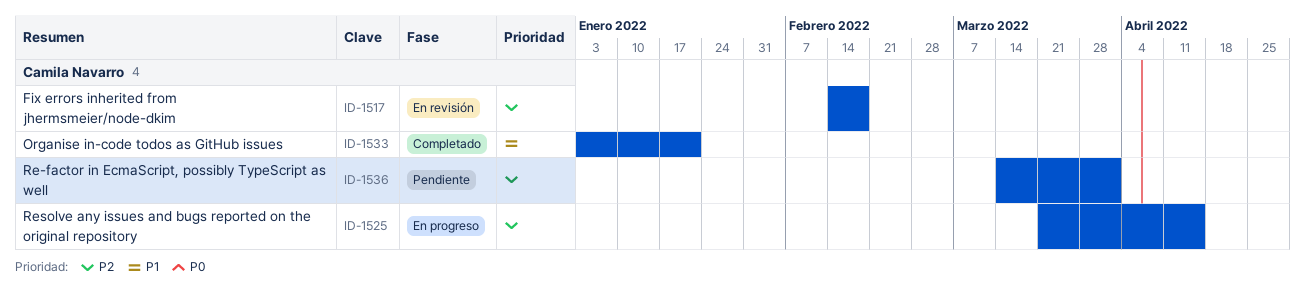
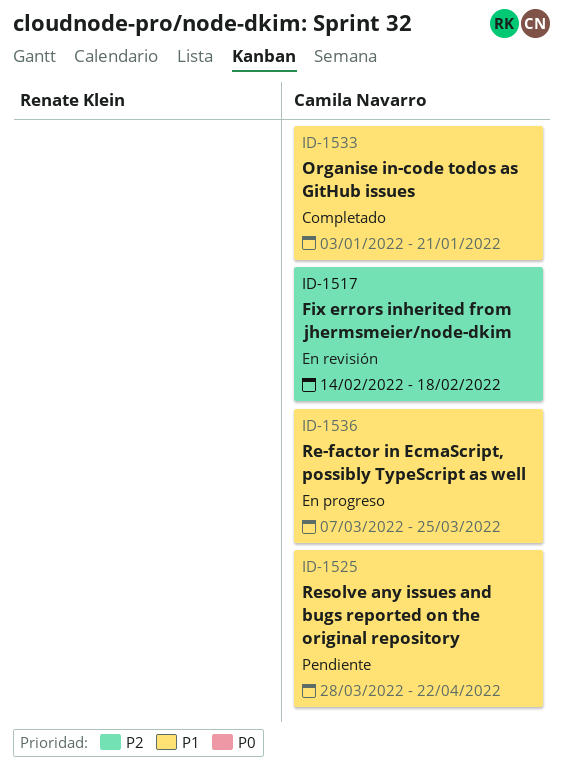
ID-1525, status: En progreso -> Pendiente
ID-1525, priority: P2 -> P1
ID-1525, start: Mar 21 -> Mar 28
ID-1525, due: Apr 15 -> Apr 22
ID-1536, status: Pendiente -> En progreso
ID-1536, priority: P2 -> P1
ID-1536, start: Mar 14 -> Mar 7
ID-1536, due: Apr 1 -> Mar 25

